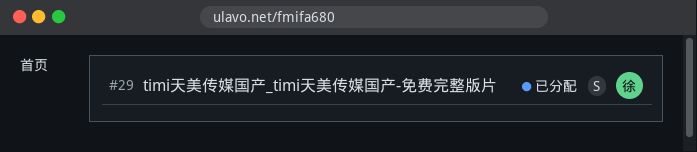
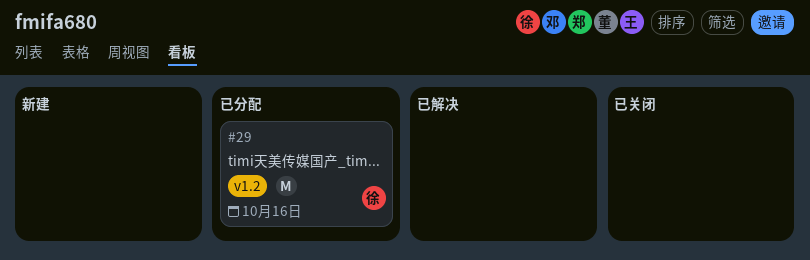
#29, estimate: S -> M

